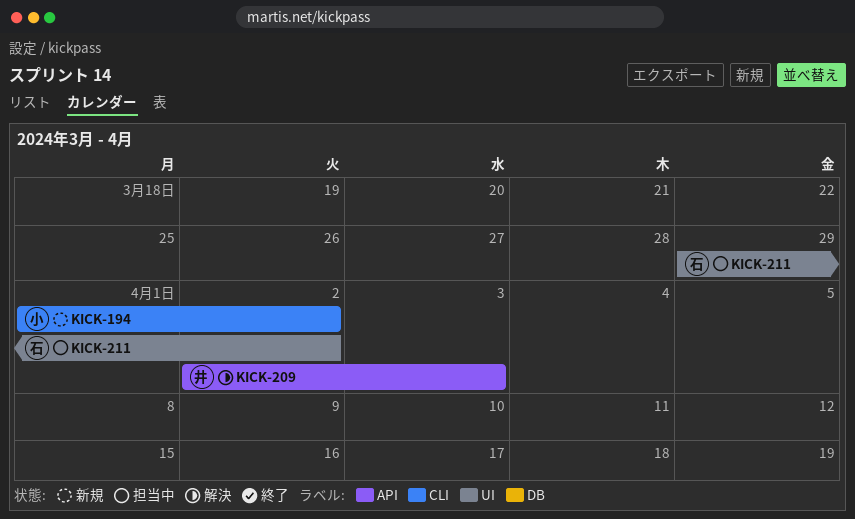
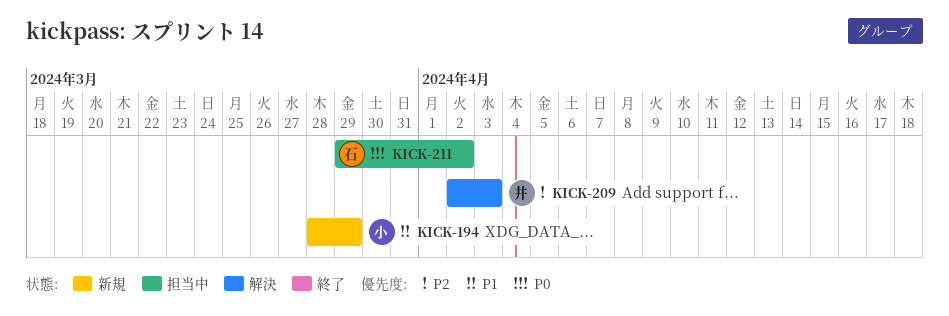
KICK-194, start: Apr 1 -> Mar 28
KICK-194, due: Apr 2 -> Mar 29

